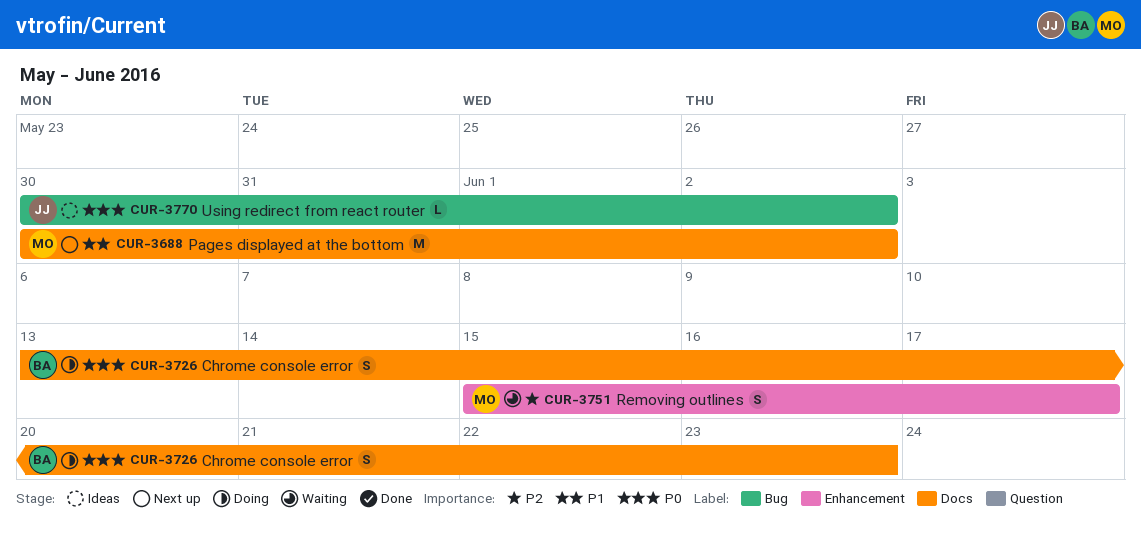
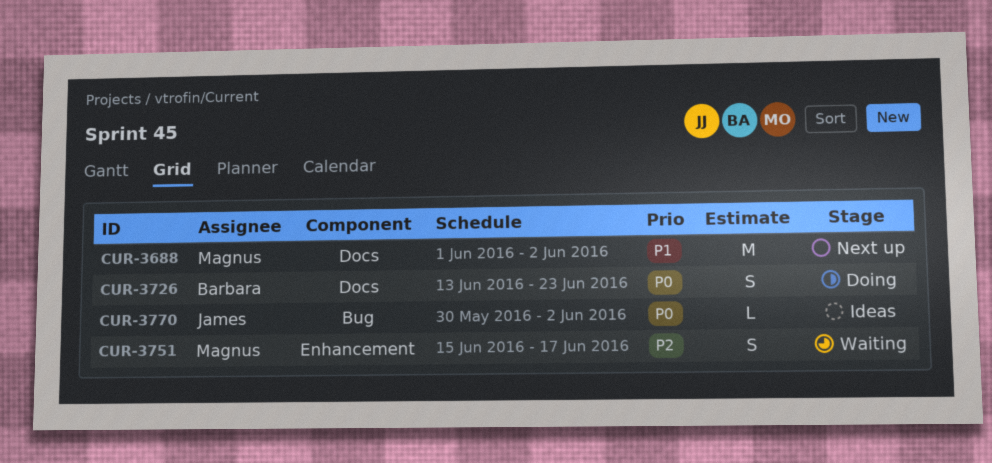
CUR-3688, start: May 30 -> Jun 1

